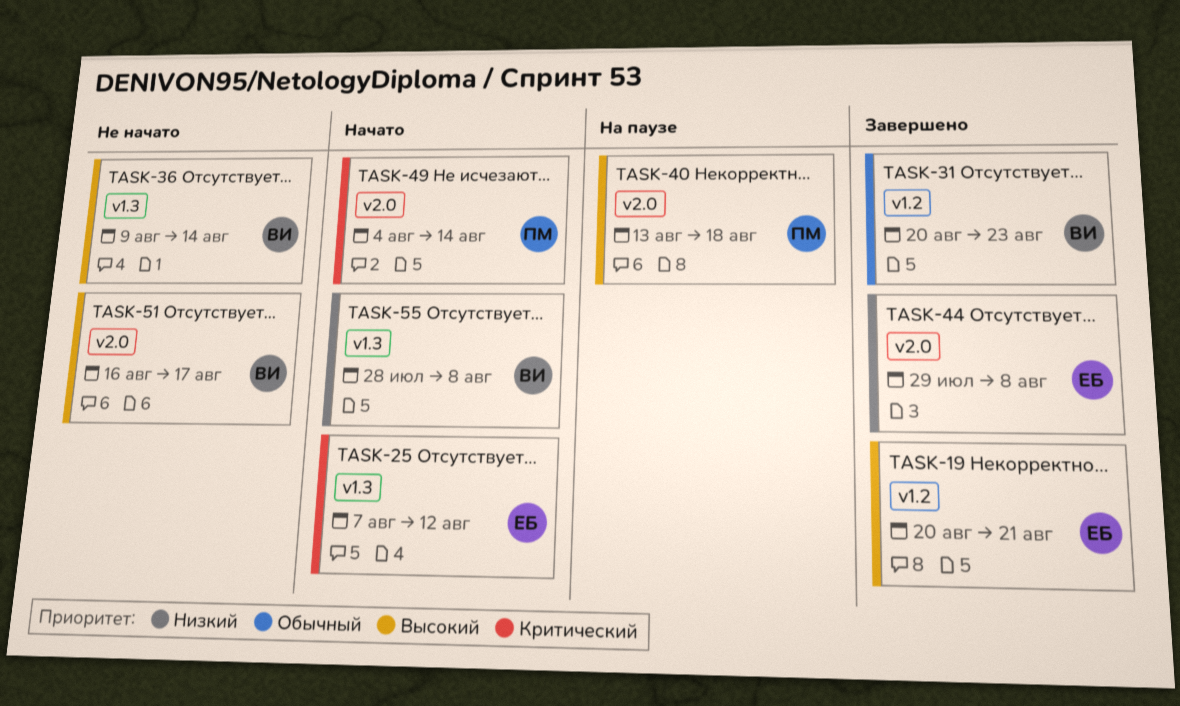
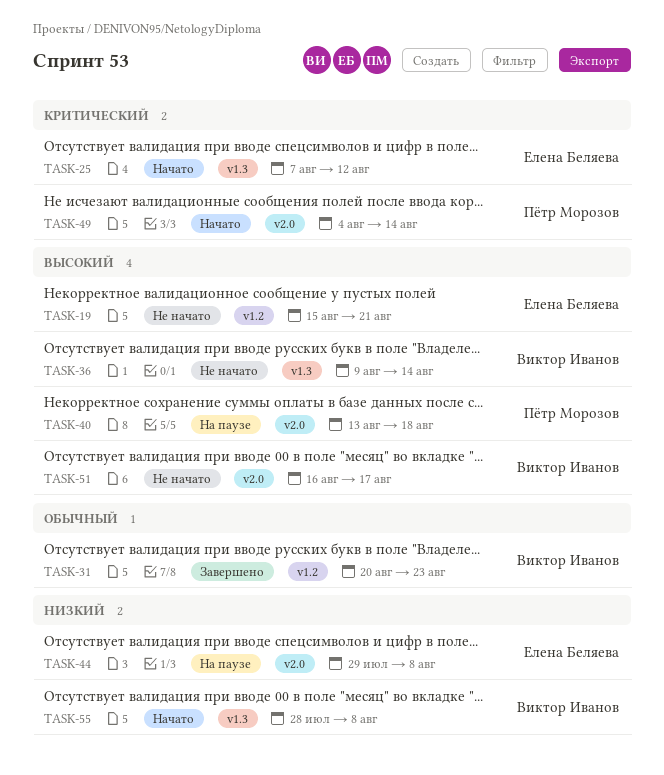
TASK-19, status: Завершено -> Не начато
TASK-19, start: Aug 20 -> Aug 15
TASK-44, status: Завершено -> На паузе

